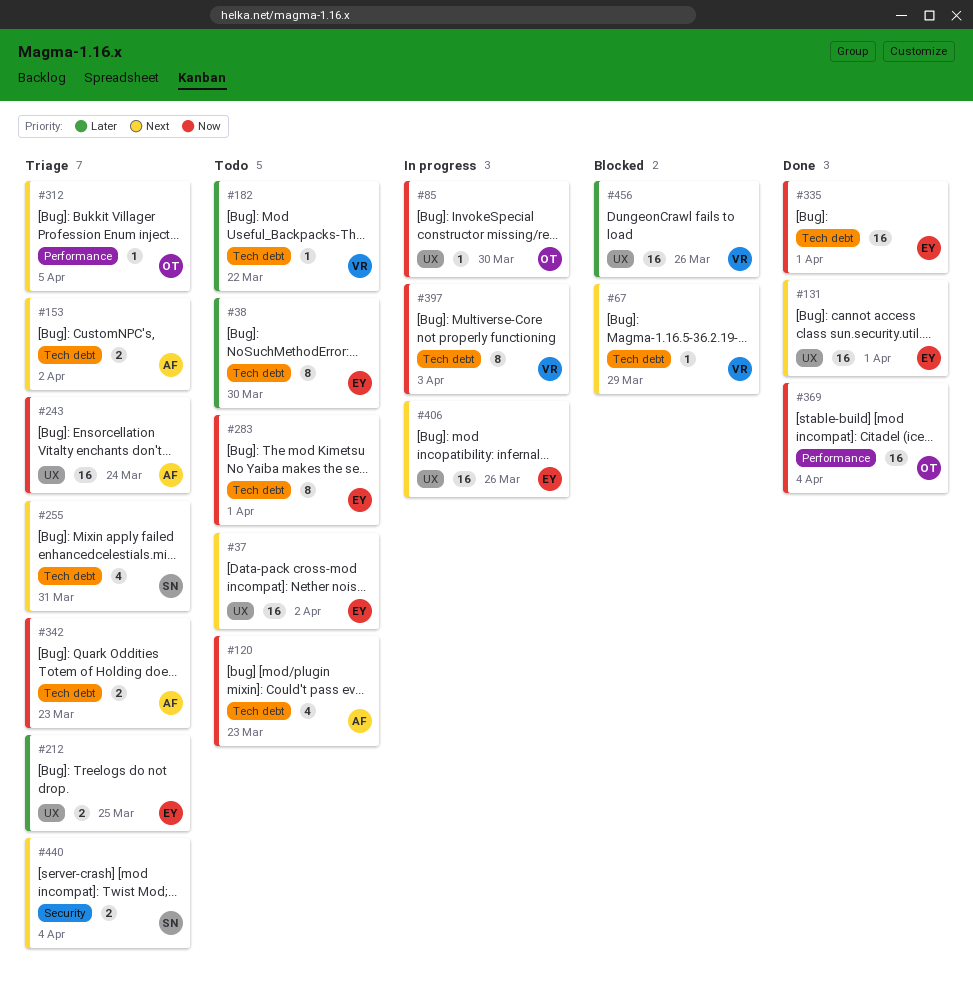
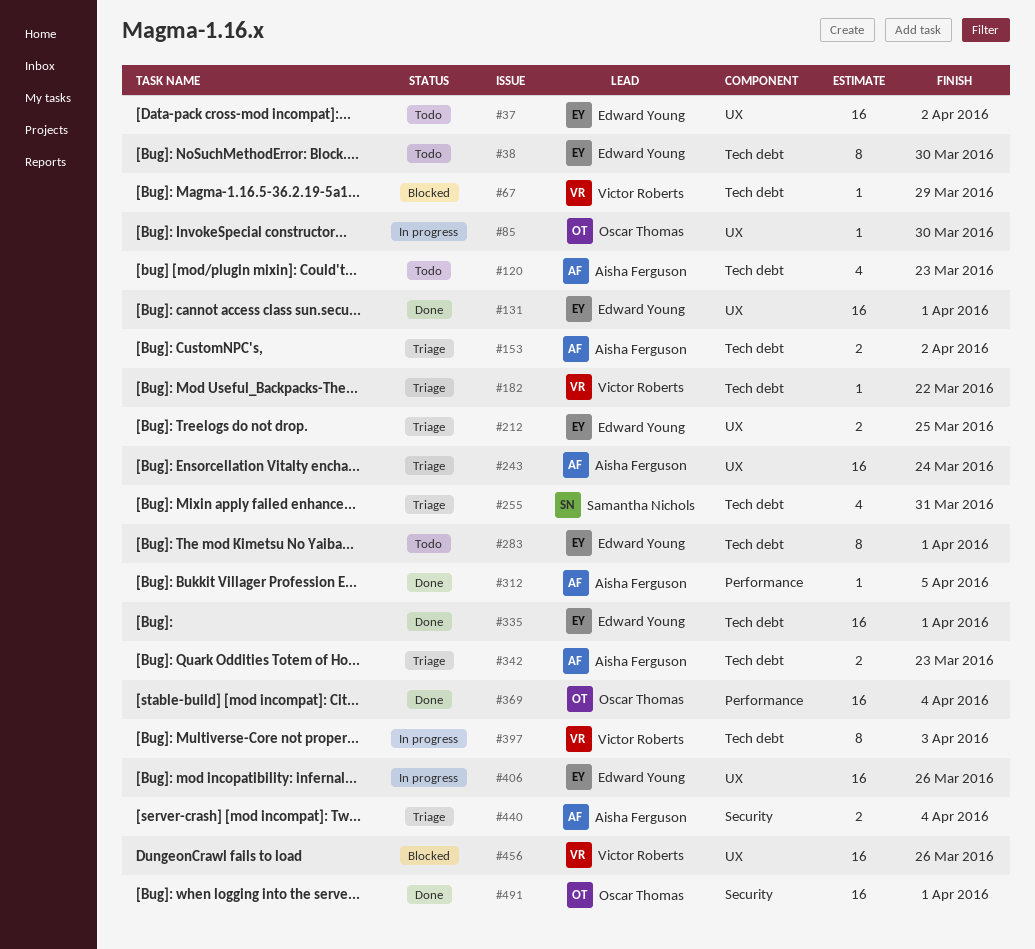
#182, status: Todo -> Triage
#312, status: Triage -> Done
#312, owner: Oscar Thomas -> Aisha Ferguson
#440, owner: Samantha Nichols -> Aisha Ferguson
#491: none -> present

